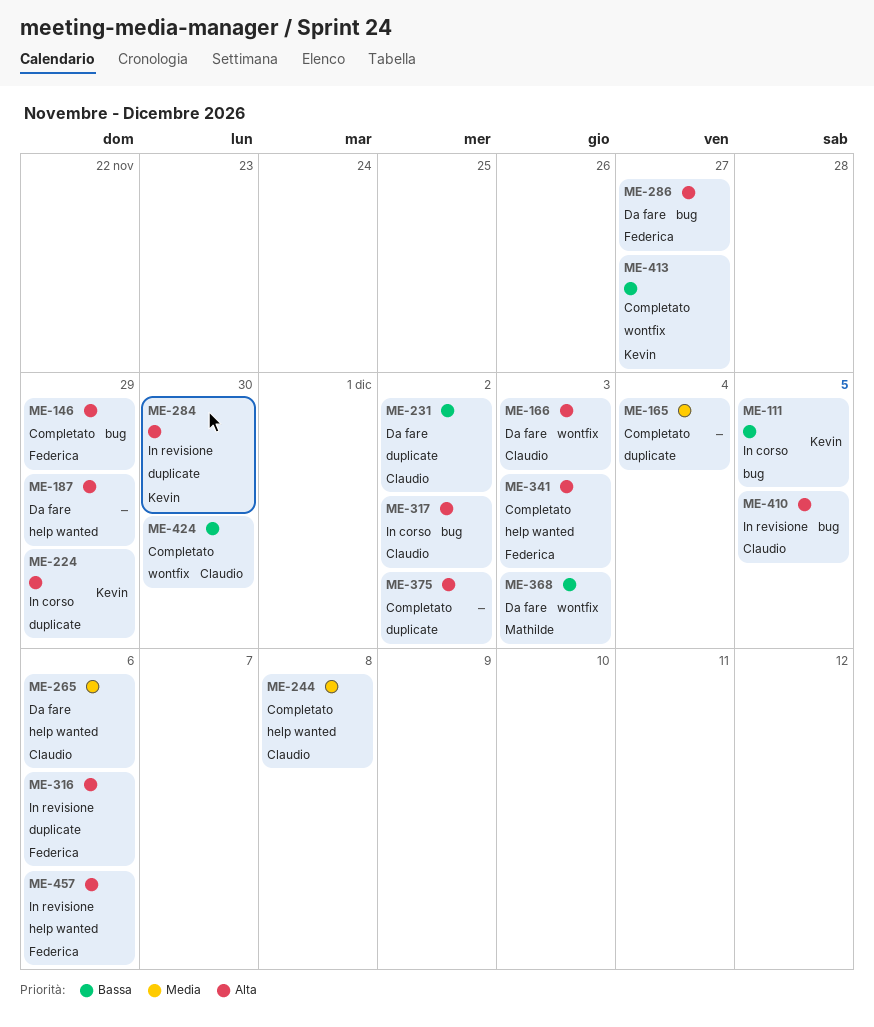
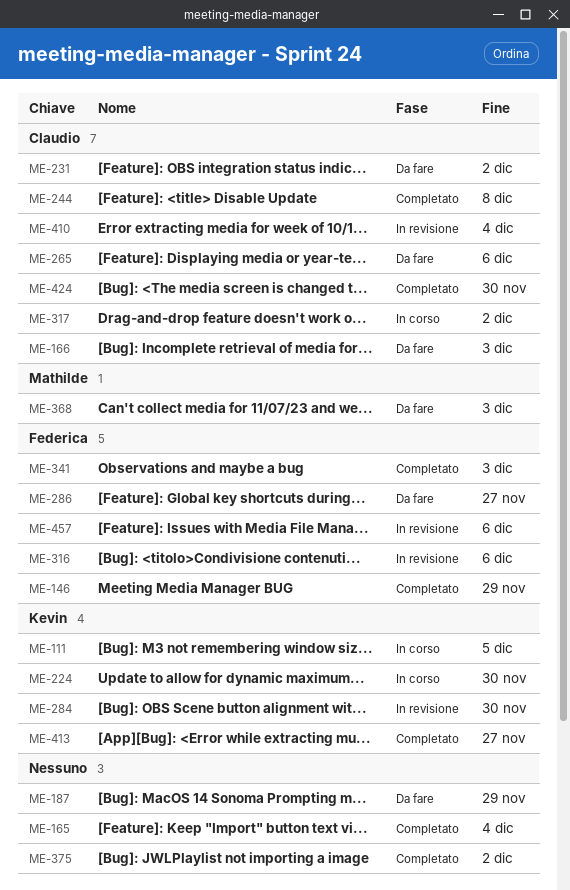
ME-224, due: Nov 29 -> Nov 30
ME-410, due: Dec 5 -> Dec 4

